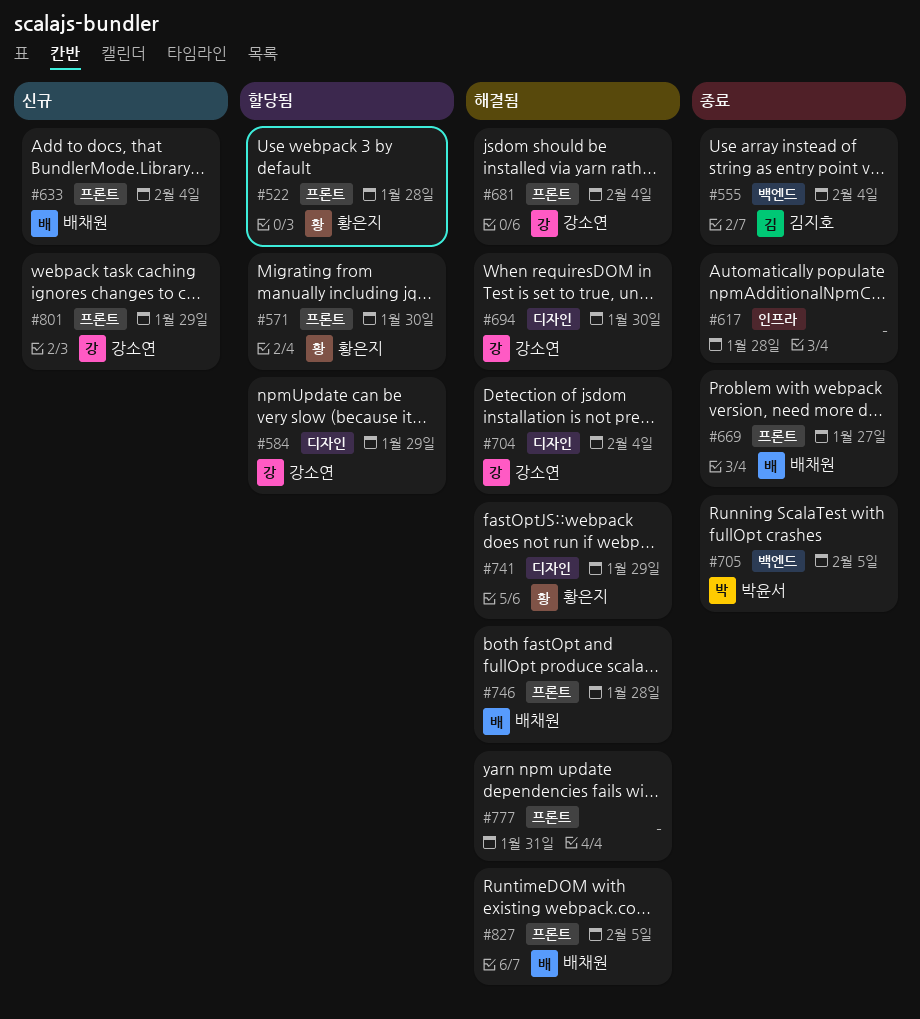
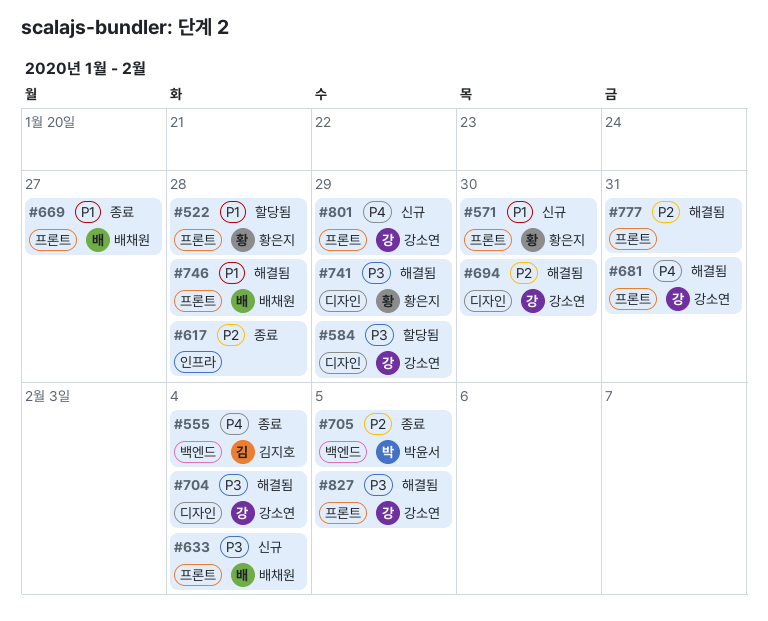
#571, status: 할당됨 -> 신규
#681, due: Feb 4 -> Jan 31
#827, owner: 배채원 -> 강소연

